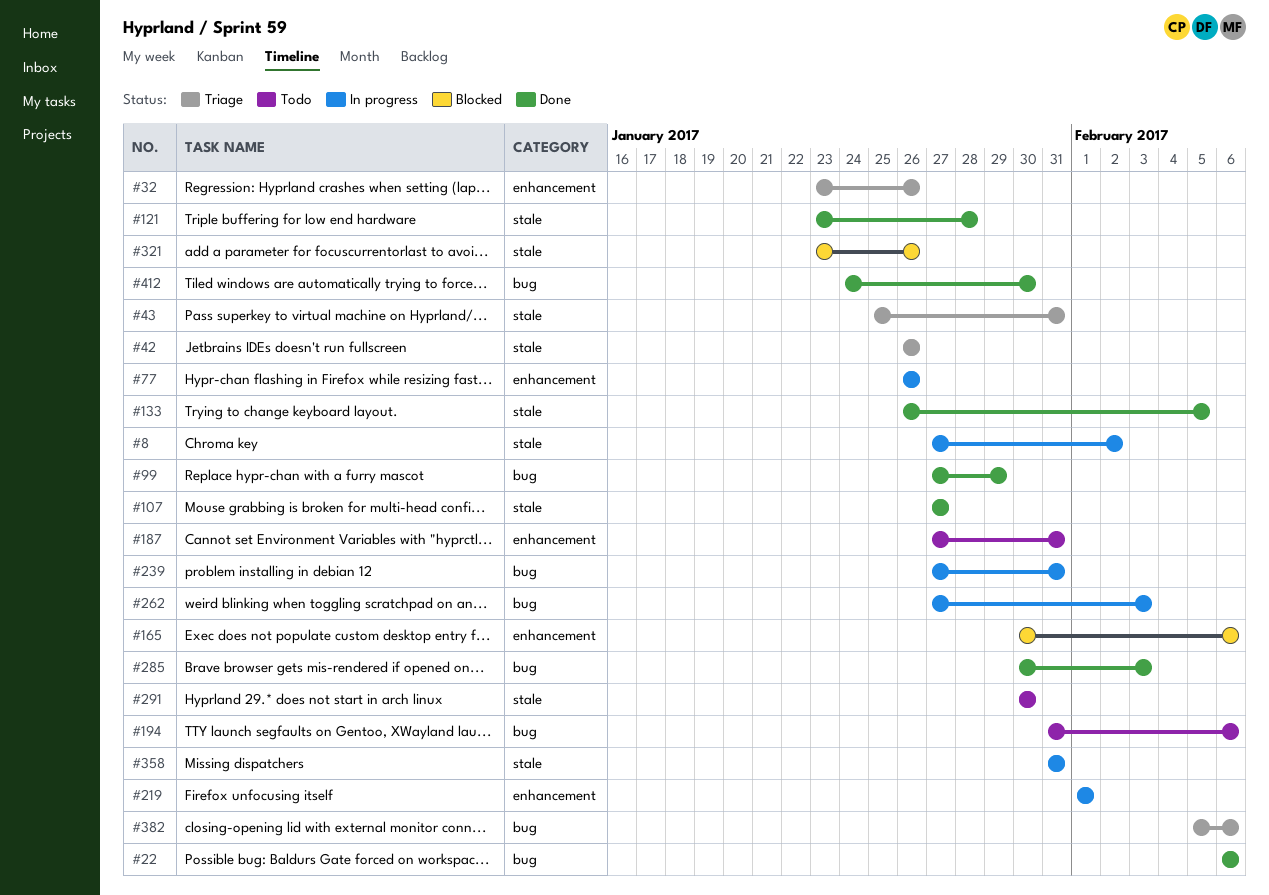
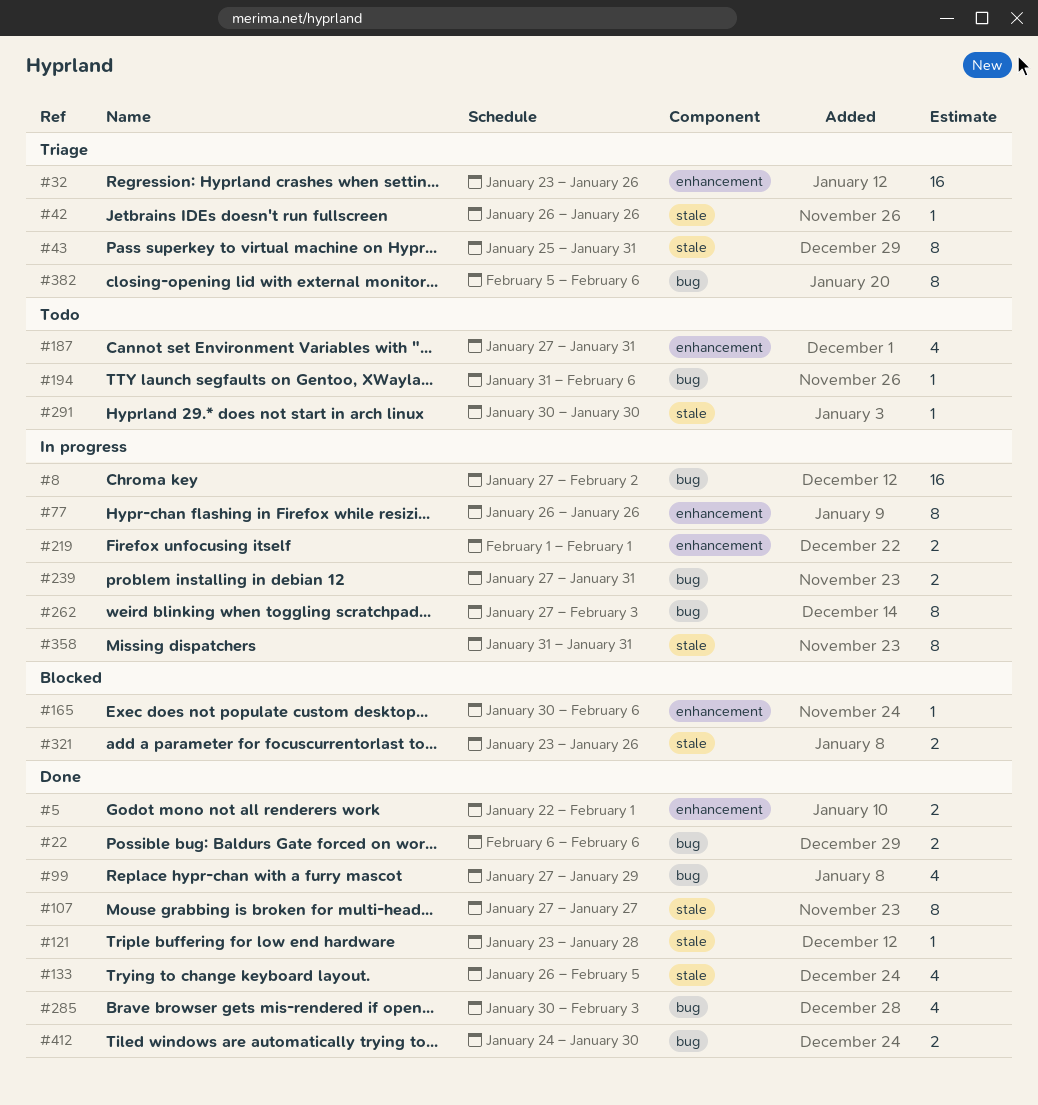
#5: none -> present
#8, label: stale -> bug

